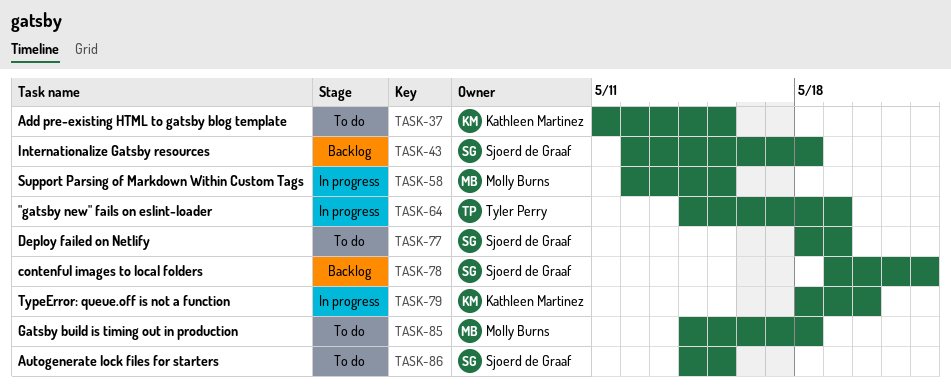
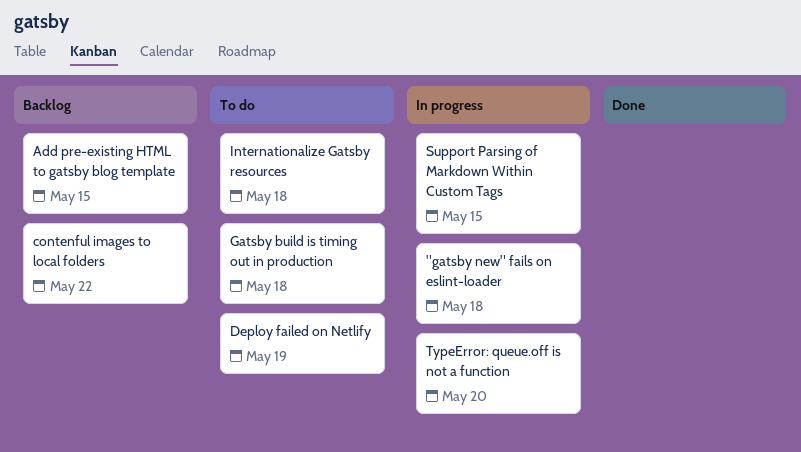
"gatsby new" fails on eslint-loader, due: May 19 -> May 18
Add pre-existing HTML to gatsby blog template, status: To do -> Backlog
Autogenerate lock files for starters: present -> none
Internationalize Gatsby resources, status: Backlog -> To do

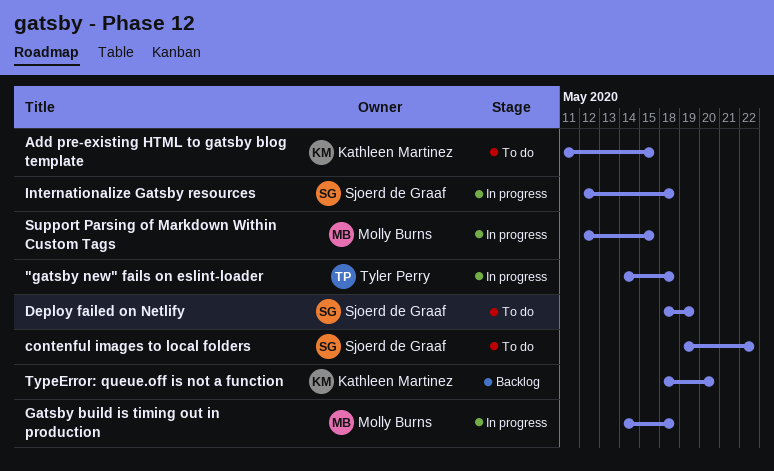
Add pre-existing HTML to gatsby blog template, status: Backlog -> To do
contenful images to local folders, status: Backlog -> To do
Gatsby build is timing out in production, status: To do -> In progress
Internationalize Gatsby resources, status: To do -> In progress
TypeError: queue.off is not a function, status: In progress -> Backlog

